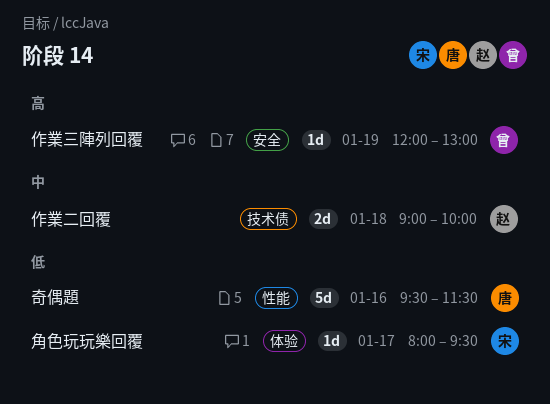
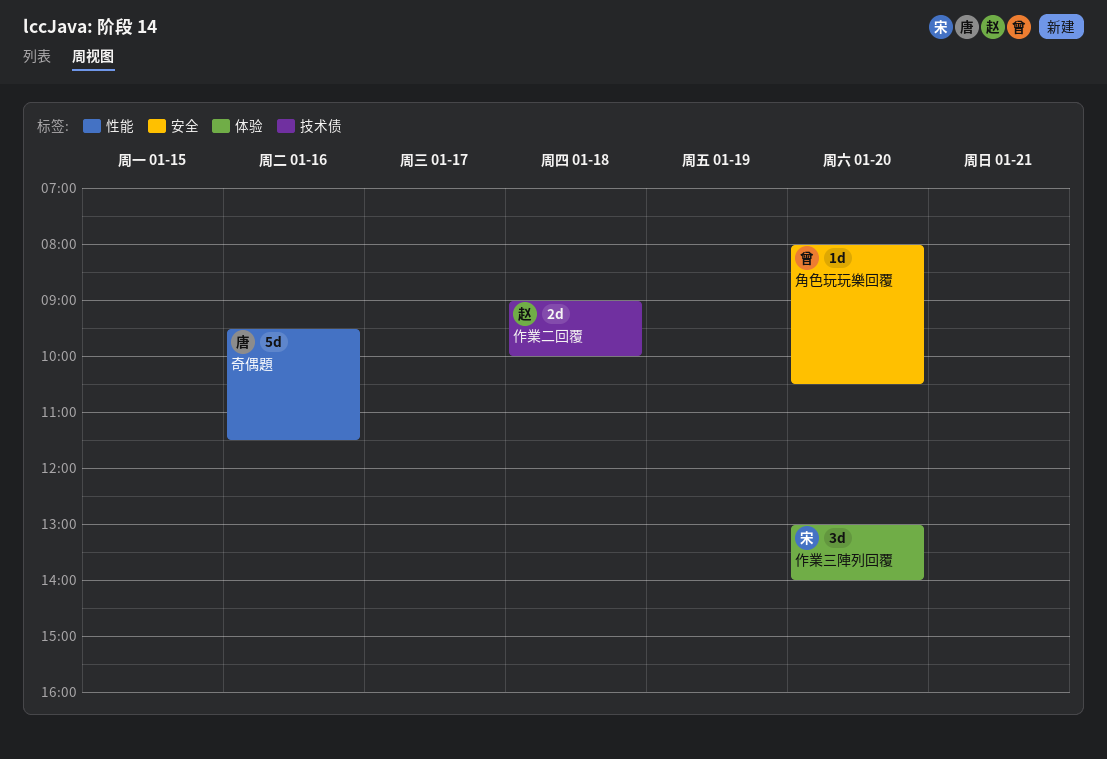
作業三陣列回覆, owner: 曾 -> 宋
作業三陣列回覆, label: 安全 -> 体验
作業三陣列回覆, estimate: 1d -> 3d
作業三陣列回覆, day: Jan 19 -> Jan 20
作業三陣列回覆, begins: 12:00 -> 13:00
作業三陣列回覆, ends: 13:00 -> 14:00
角色玩玩樂回覆, owner: 宋 -> 曾
角色玩玩樂回覆, label: 体验 -> 安全
角色玩玩樂回覆, day: Jan 17 -> Jan 20
角色玩玩樂回覆, ends: 09:30 -> 10:30

